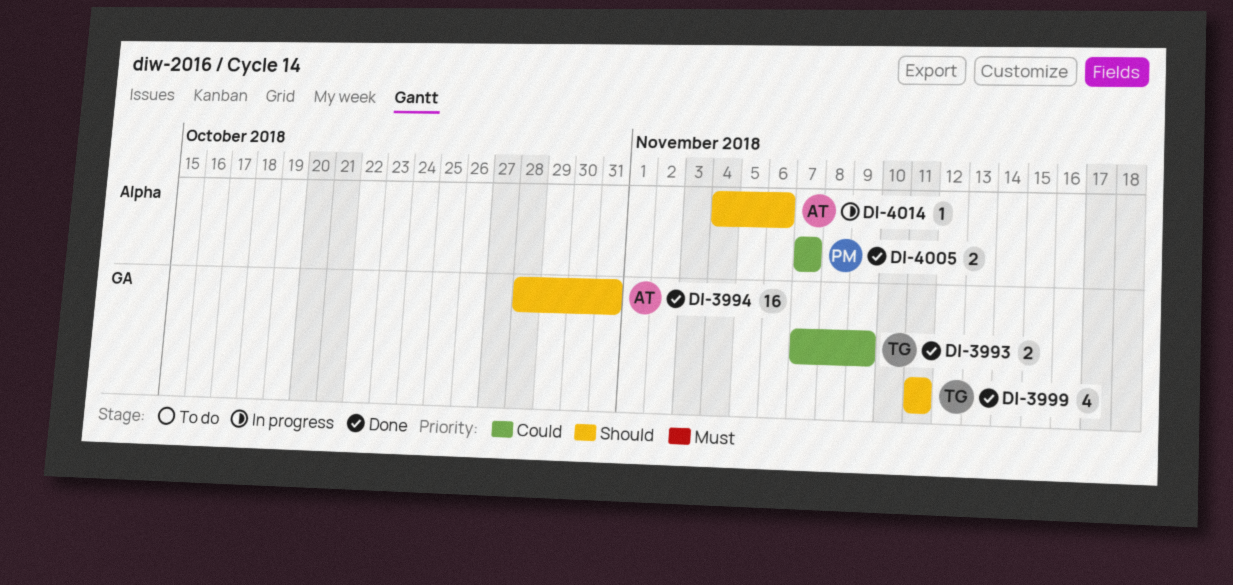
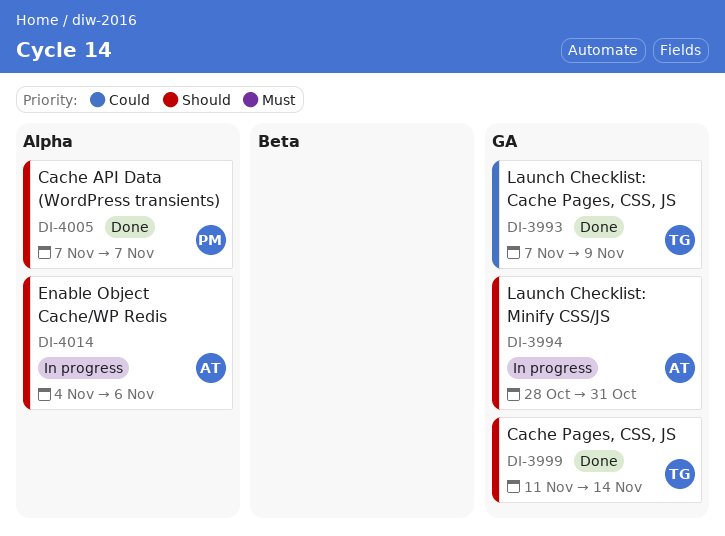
DI-3994, status: Done -> In progress
DI-3999, due: Nov 11 -> Nov 14
DI-4005, priority: Could -> Should

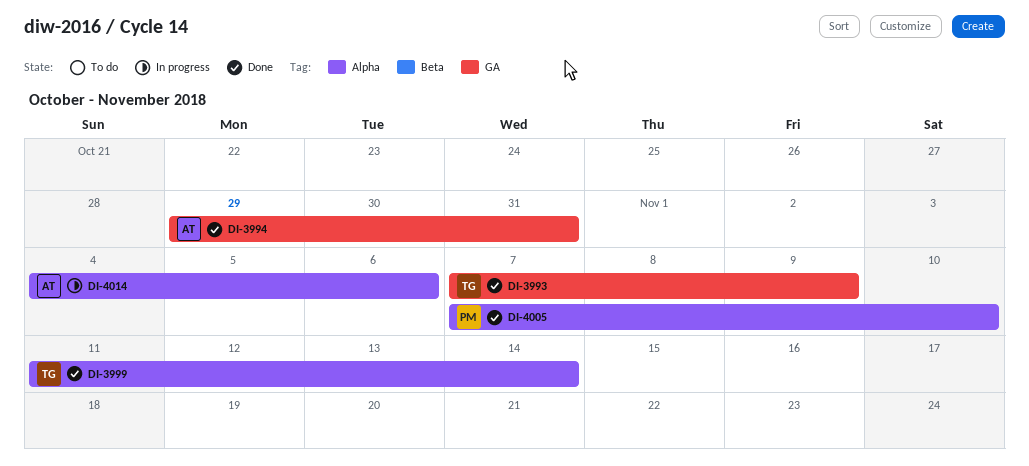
DI-3994, status: In progress -> Done
DI-3994, start: Oct 28 -> Oct 29
DI-3999, label: GA -> Alpha
DI-4005, due: Nov 7 -> Nov 10

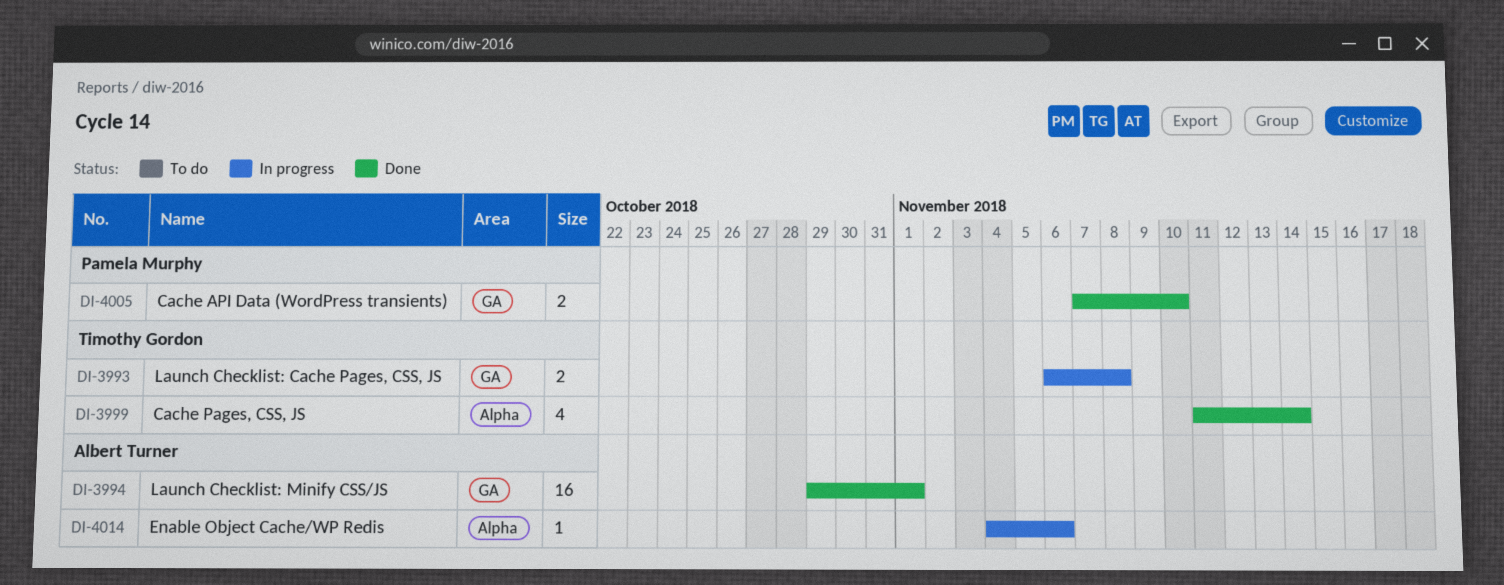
DI-3993, status: Done -> In progress
DI-3993, start: Nov 7 -> Nov 6
DI-3993, due: Nov 9 -> Nov 8
DI-3994, due: Oct 31 -> Nov 1
DI-4005, label: Alpha -> GA

